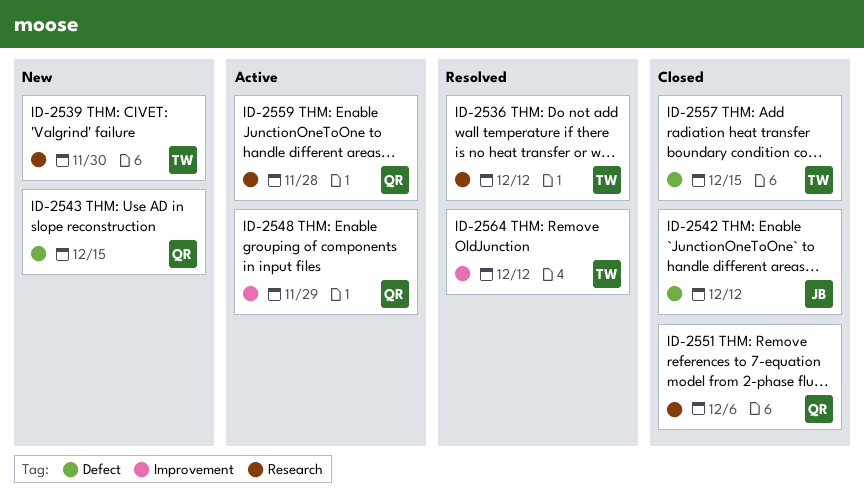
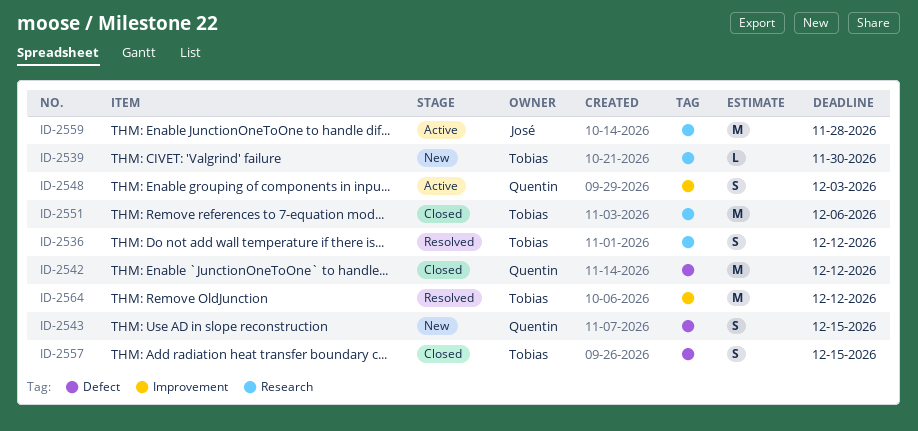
ID-2542, owner: José -> Quentin
ID-2548, due: Nov 29 -> Dec 3
ID-2551, owner: Quentin -> Tobias
ID-2559, owner: Quentin -> José

